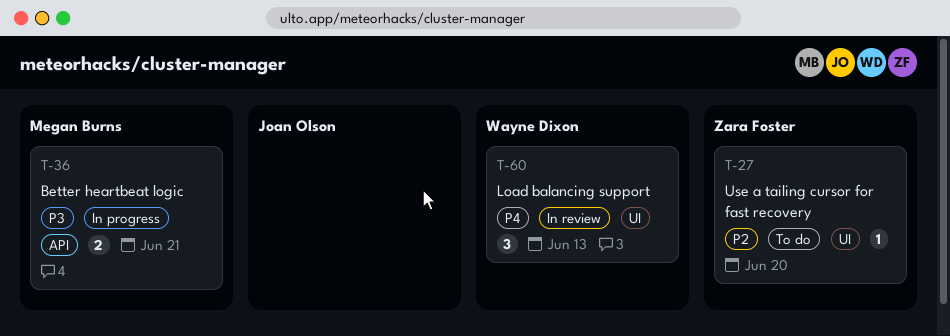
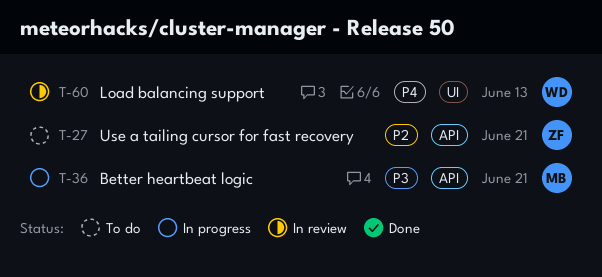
T-27, label: UI -> API
T-27, due: Jun 20 -> Jun 21

